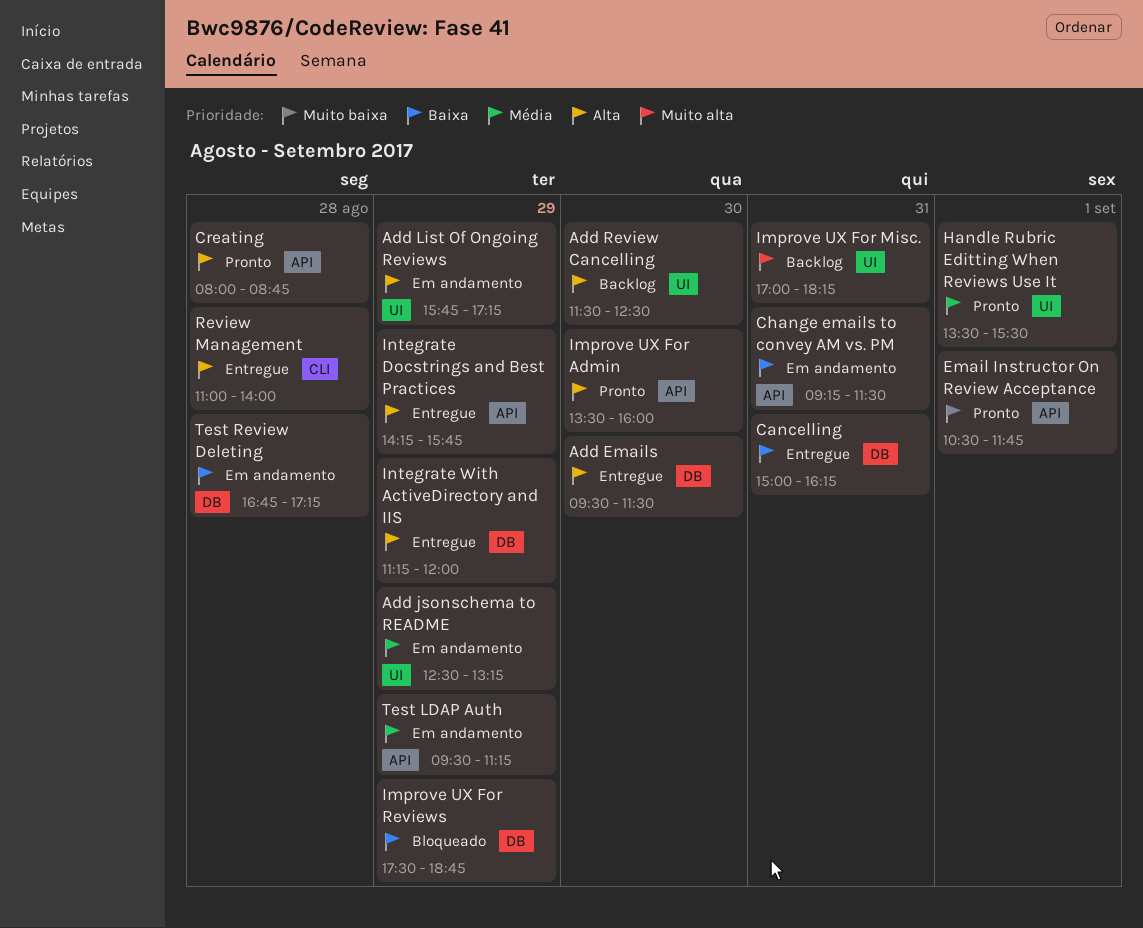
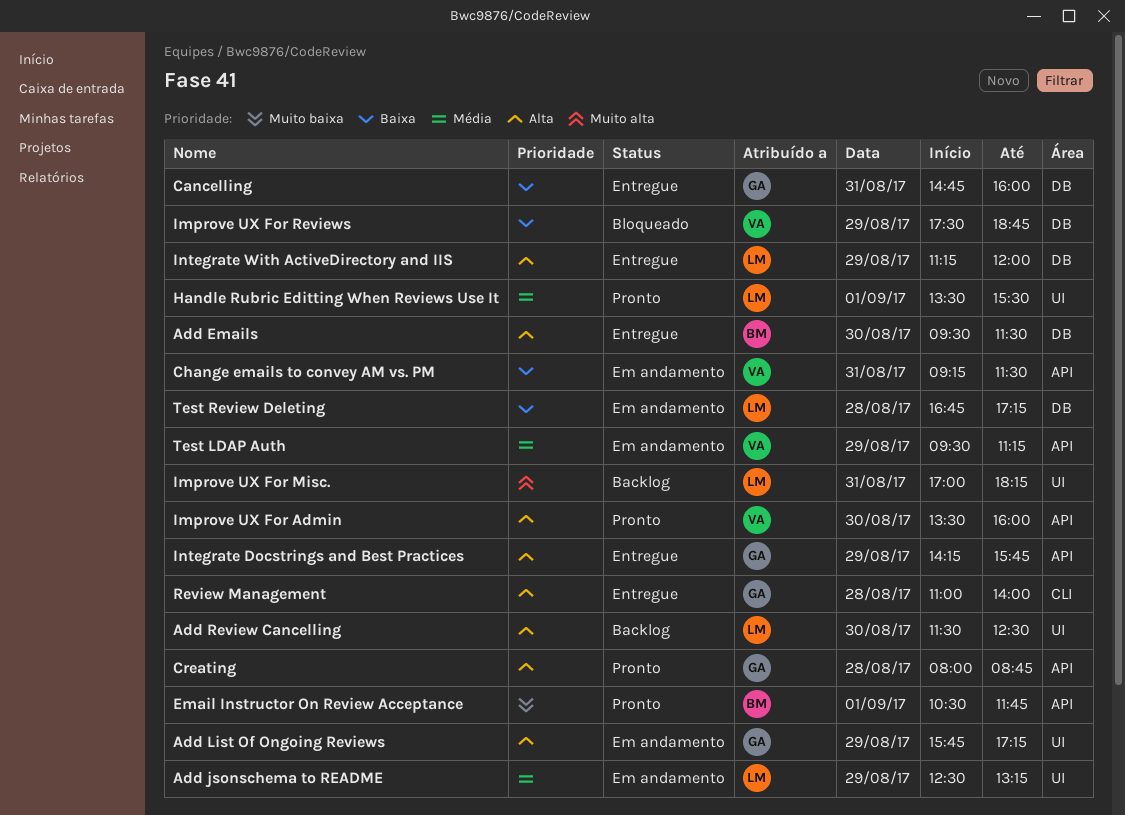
Cancelling, begins: 15:00 -> 14:45
Cancelling, ends: 16:15 -> 16:00

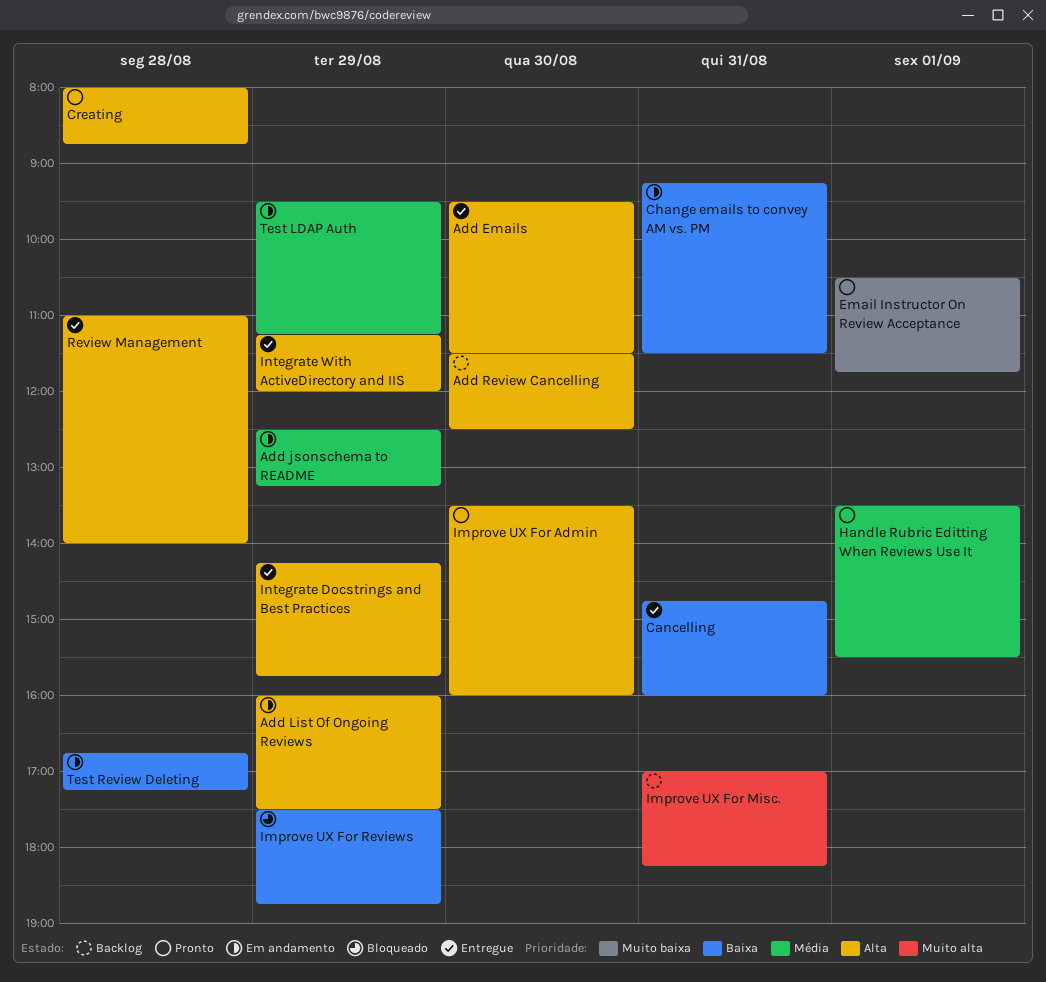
Add List Of Ongoing Reviews, begins: 15:45 -> 16:00
Add List Of Ongoing Reviews, ends: 17:15 -> 17:30

